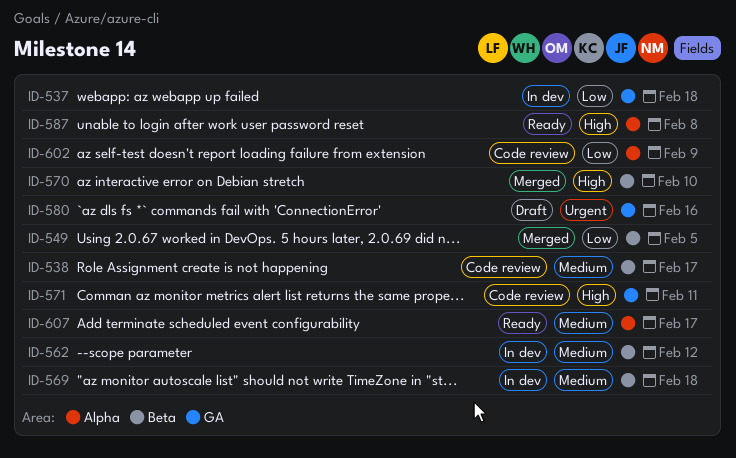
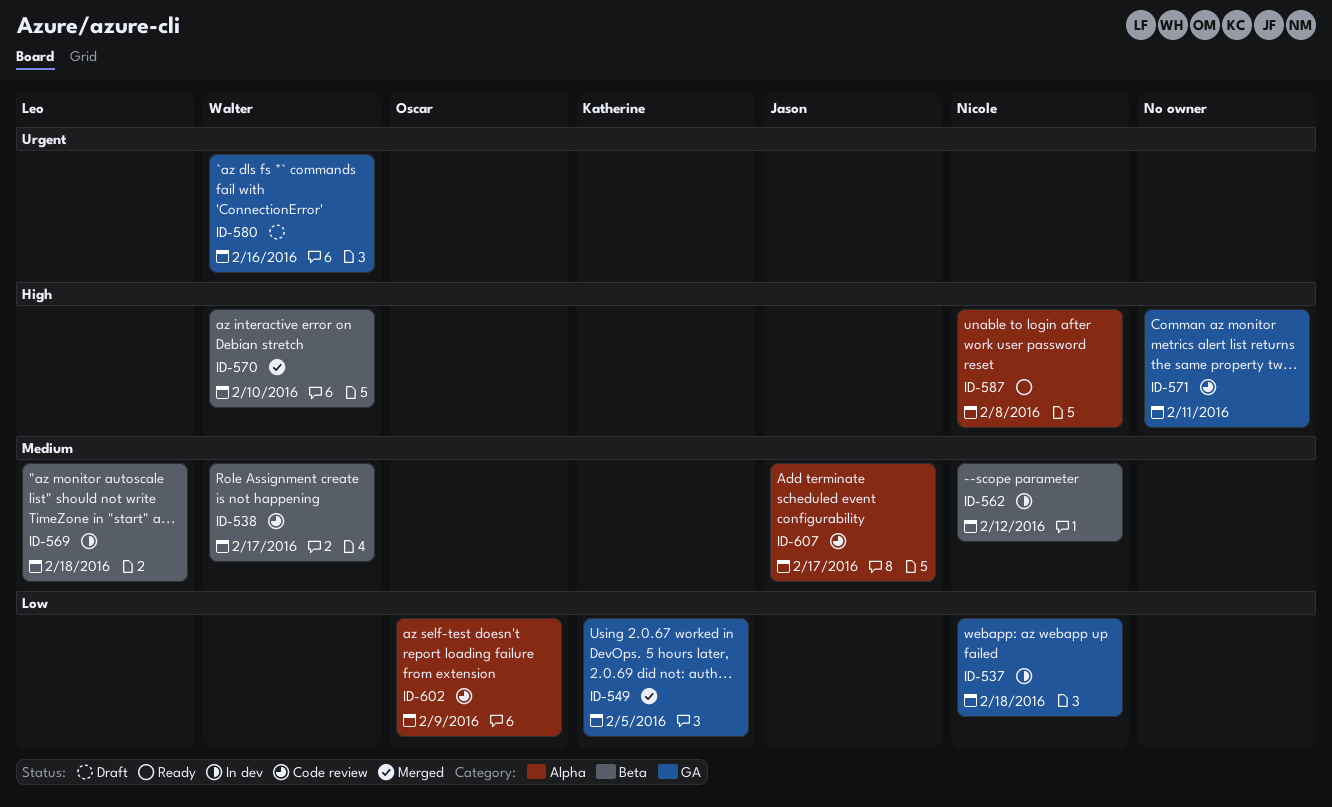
ID-549, label: Beta -> GA
ID-607, status: Ready -> Code review

